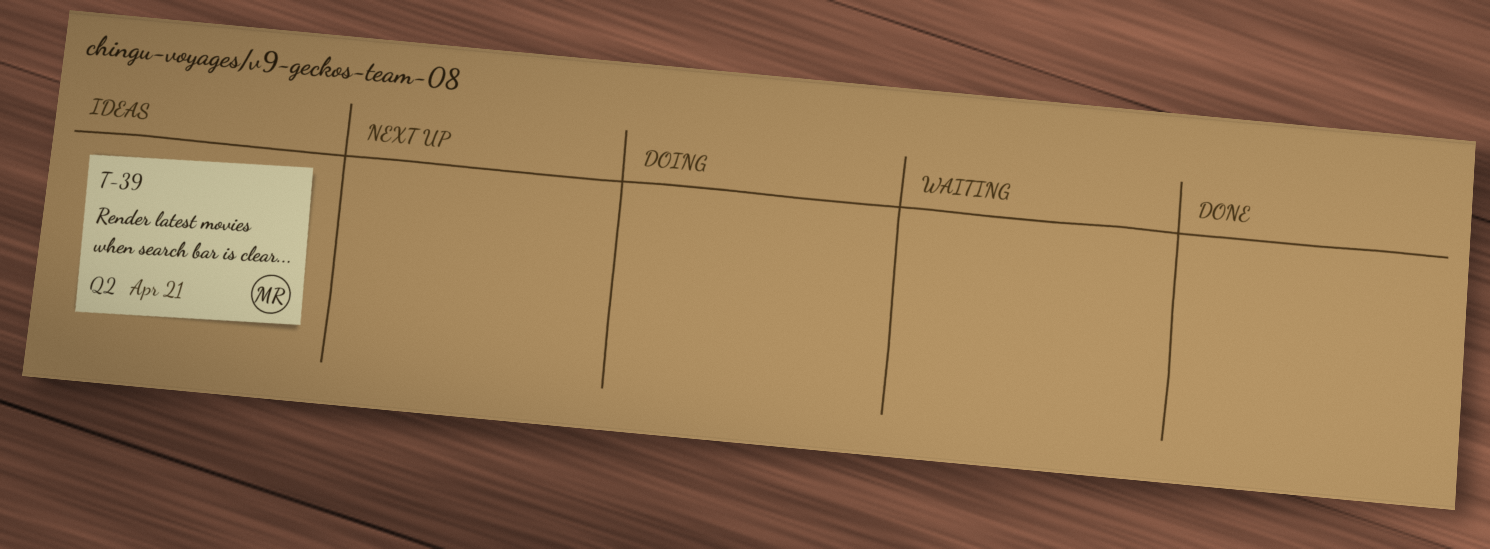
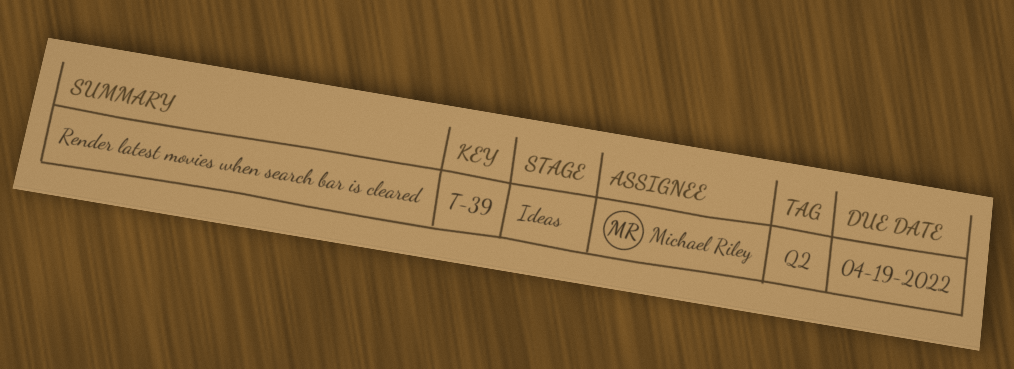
T-39, due: Apr 21 -> Apr 19

